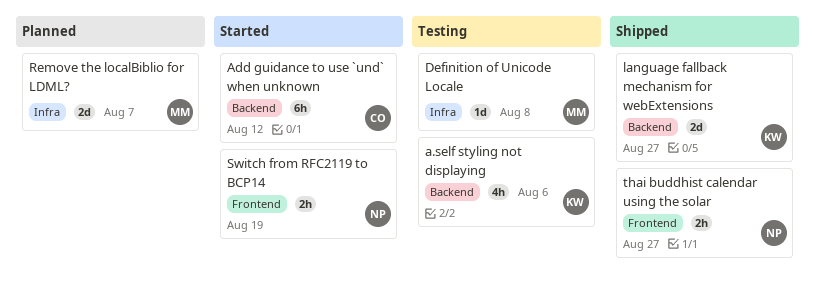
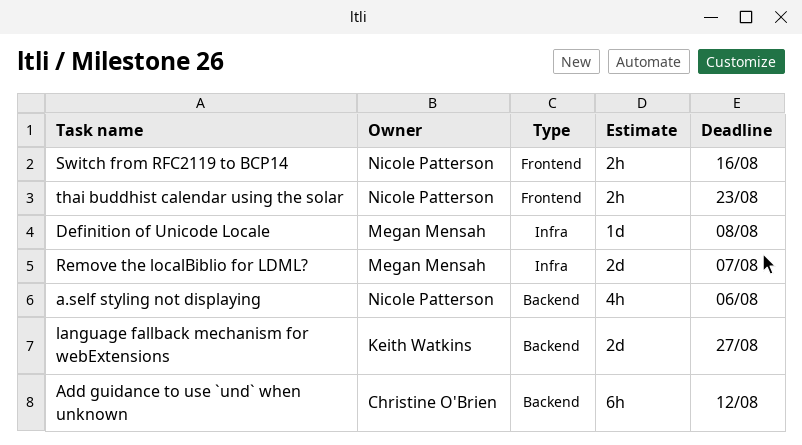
a.self styling not displaying, owner: Keith Watkins -> Nicole Patterson
Switch from RFC2119 to BCP14, due: Aug 19 -> Aug 16
thai buddhist calendar using the solar, due: Aug 27 -> Aug 23

